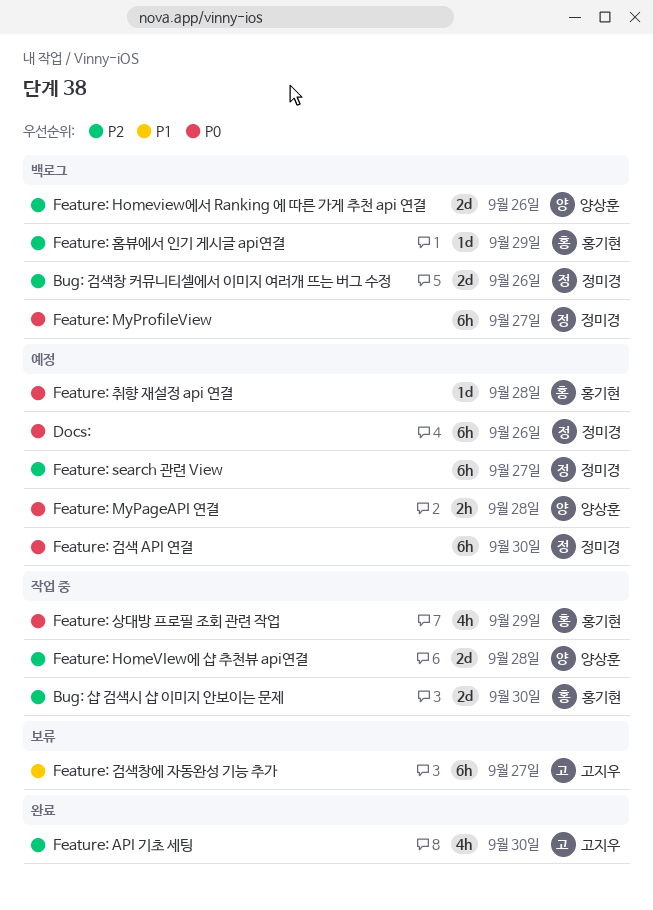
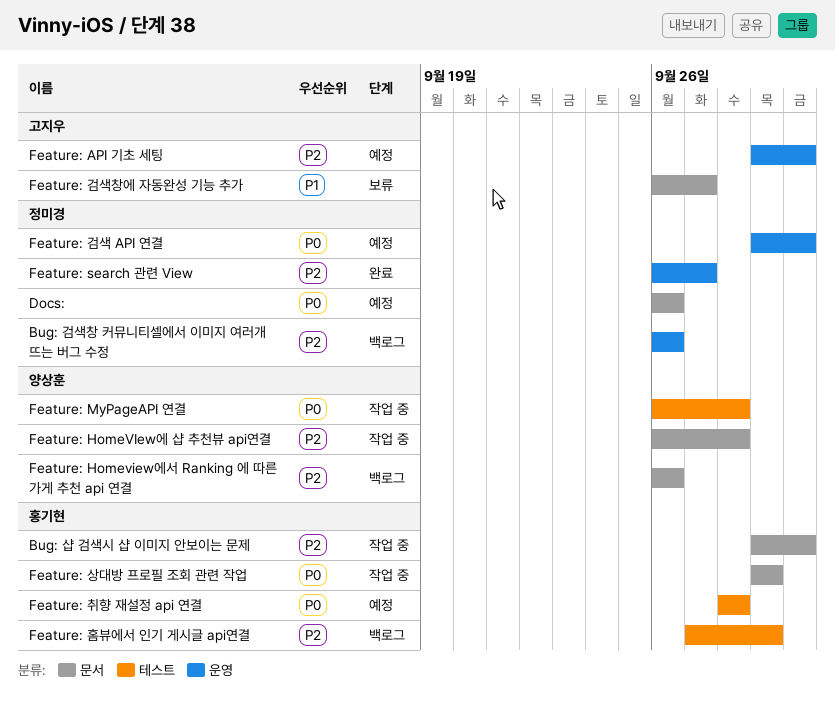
Feature: API 기초 세팅, status: 완료 -> 예정
Feature: MyPageAPI 연결, status: 예정 -> 작업 중
Feature: MyProfileView: present -> none
Feature: search 관련 View, status: 예정 -> 완료

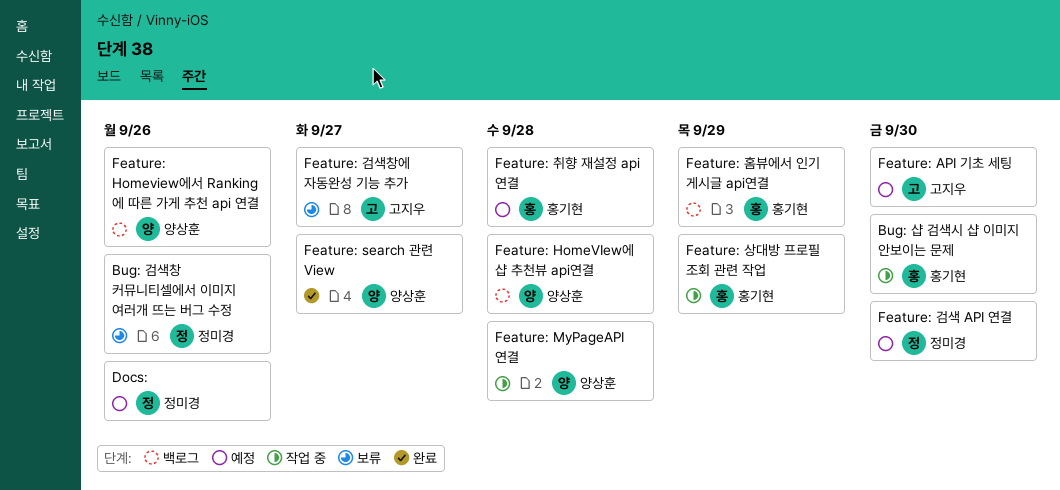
Bug: 검색창 커뮤니티셀에서 이미지 여러개 뜨는 버그 수정, status: 백로그 -> 보류
Feature: HomeVIew에 샵 추천뷰 api연결, status: 작업 중 -> 백로그
Feature: search 관련 View, owner: 정미경 -> 양상훈

